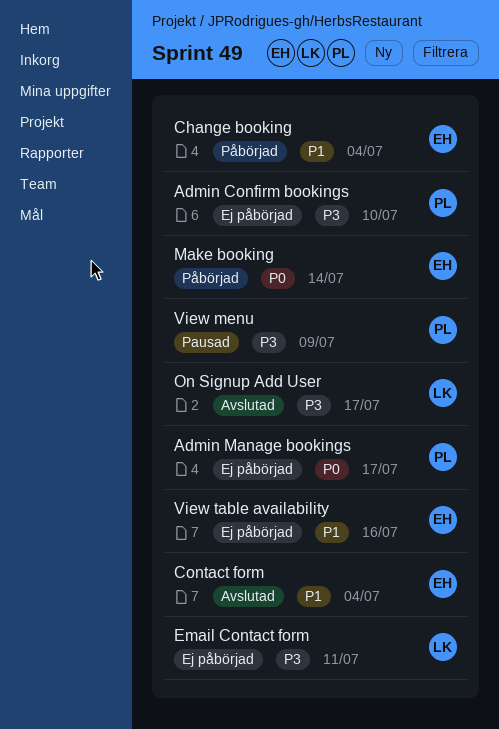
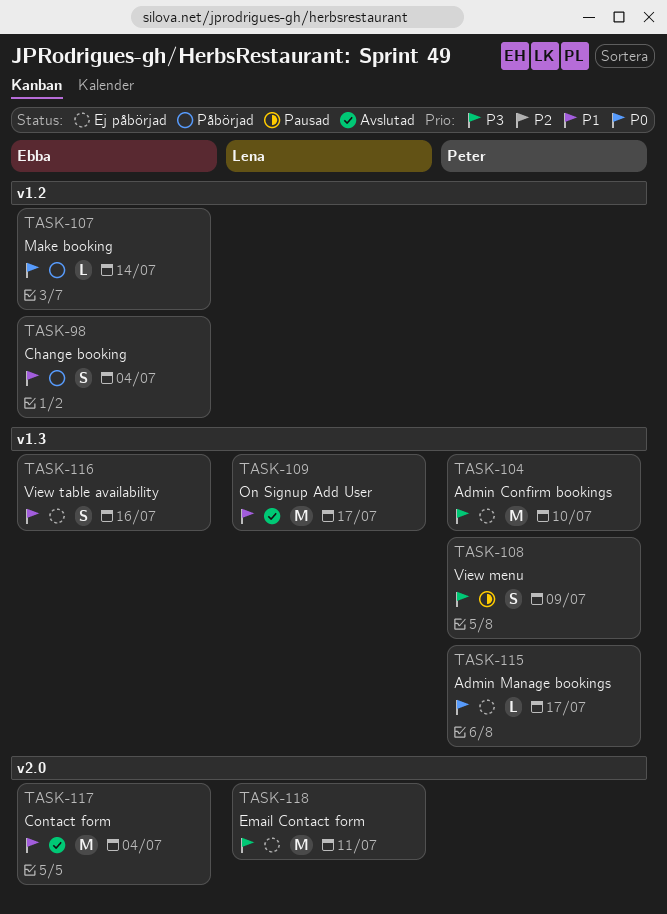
On Signup Add User, priority: P3 -> P1

